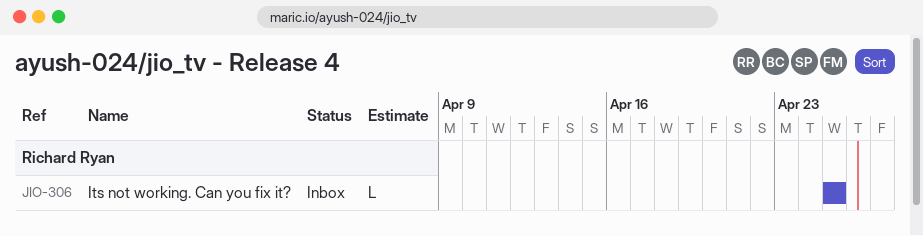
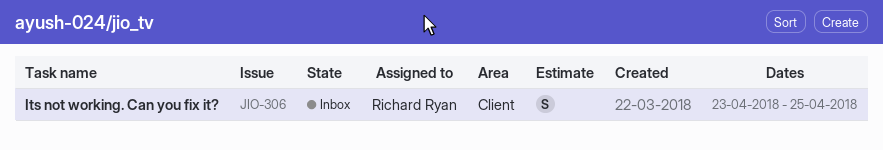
JIO-306, estimate: L -> S
JIO-306, start: Apr 25 -> Apr 23

